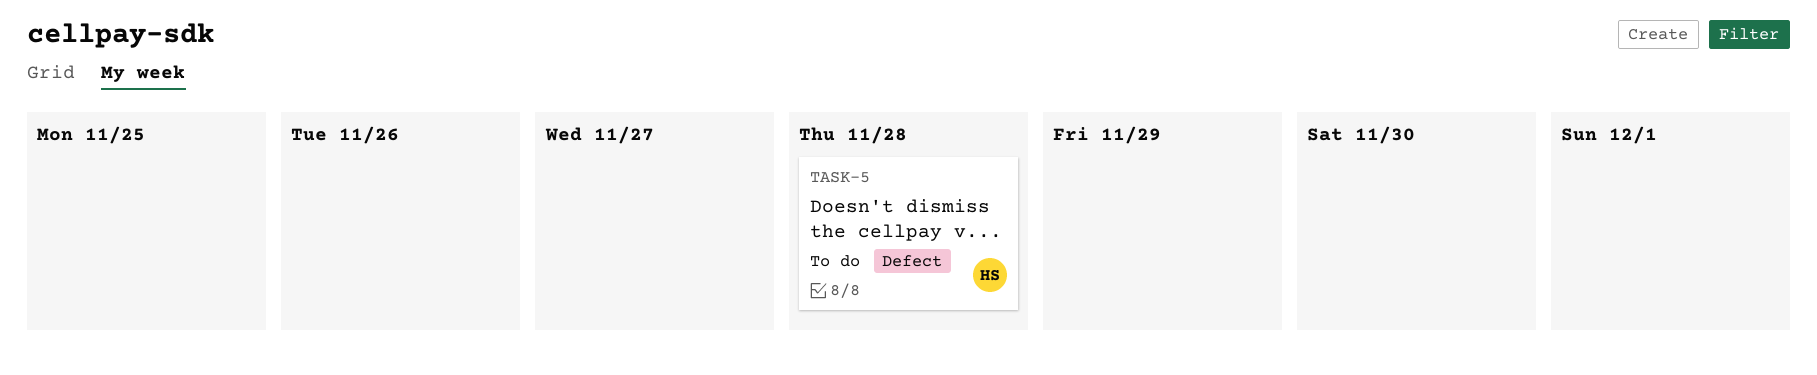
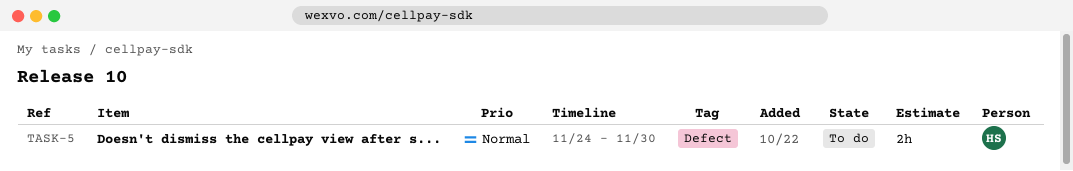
TASK-5, due: Nov 28 -> Nov 30

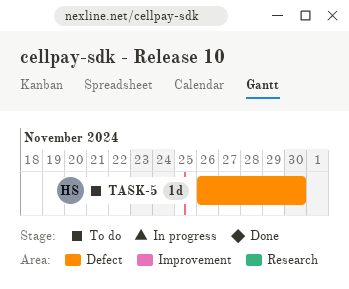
TASK-5, estimate: 2h -> 1d
TASK-5, start: Nov 24 -> Nov 26

